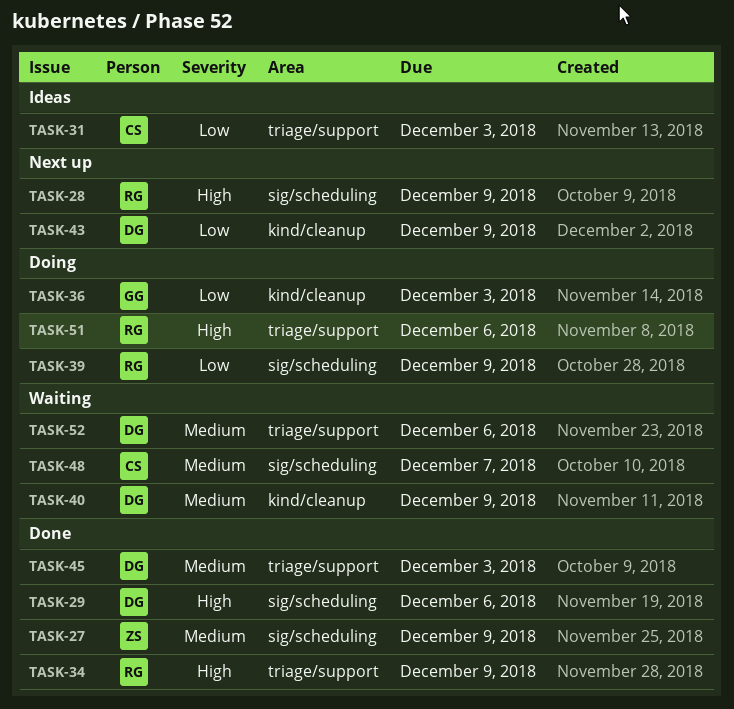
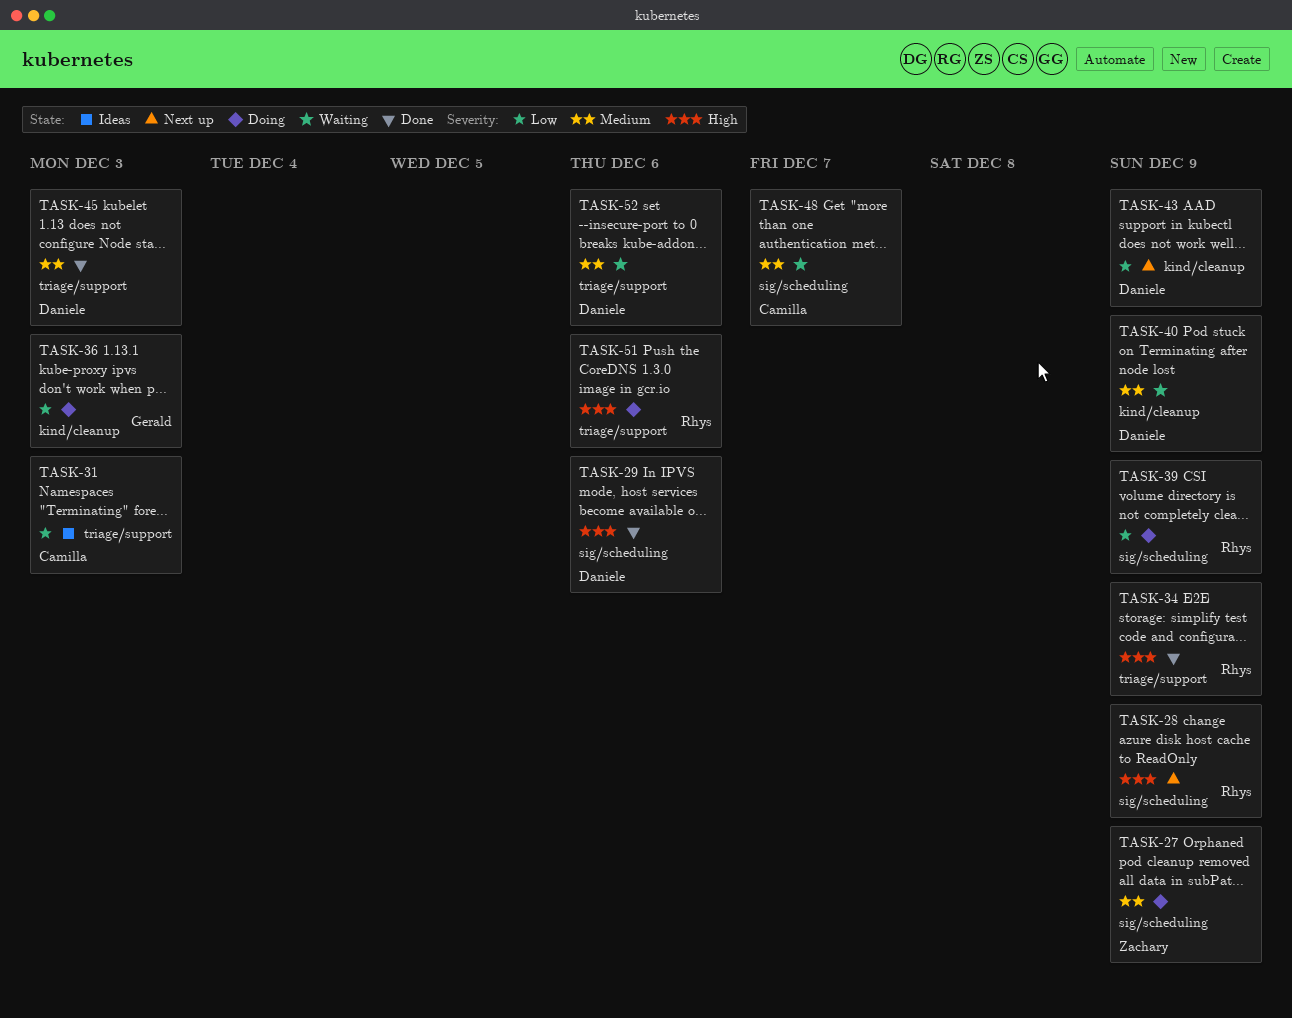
TASK-27, status: Done -> Doing

